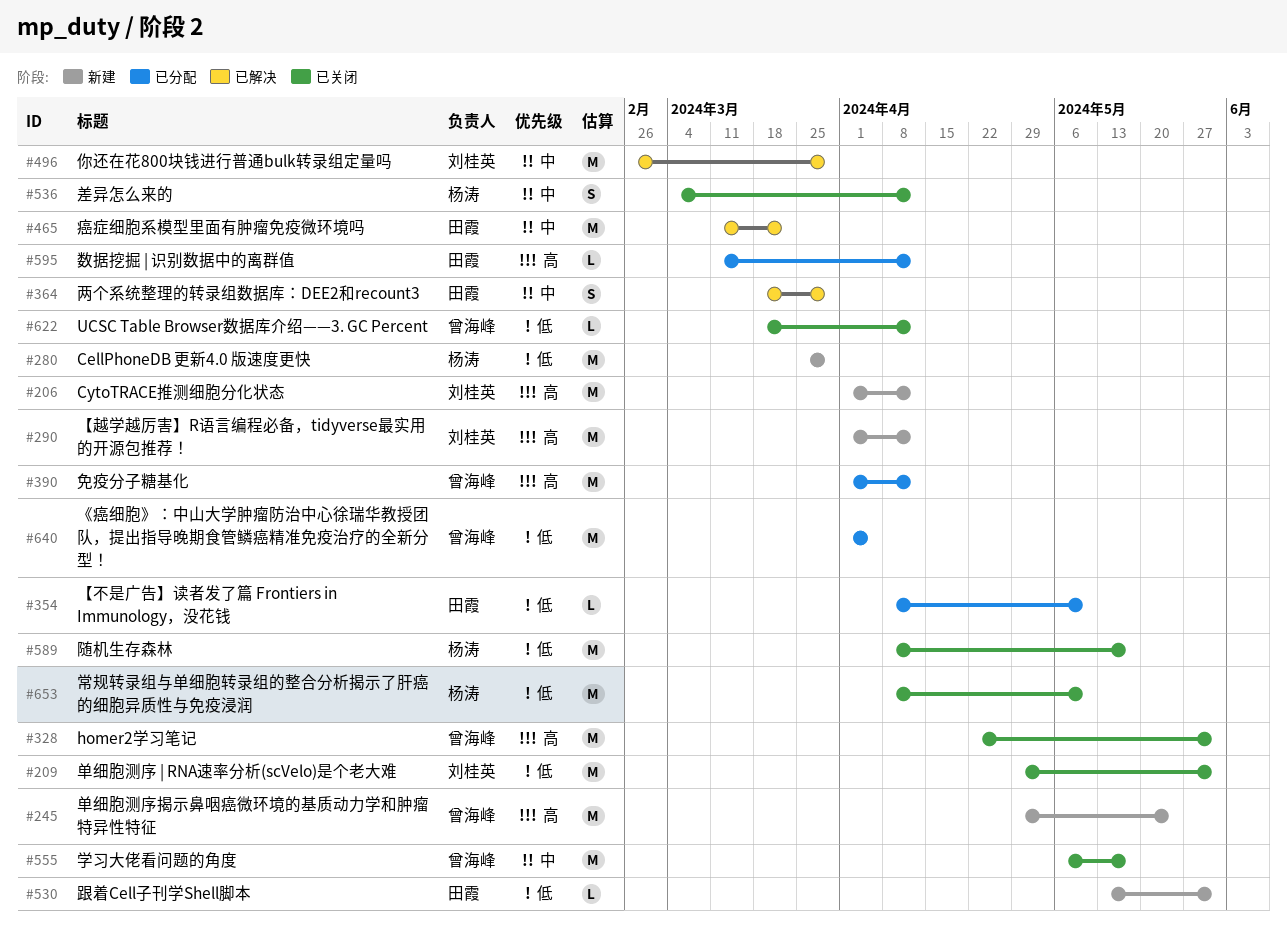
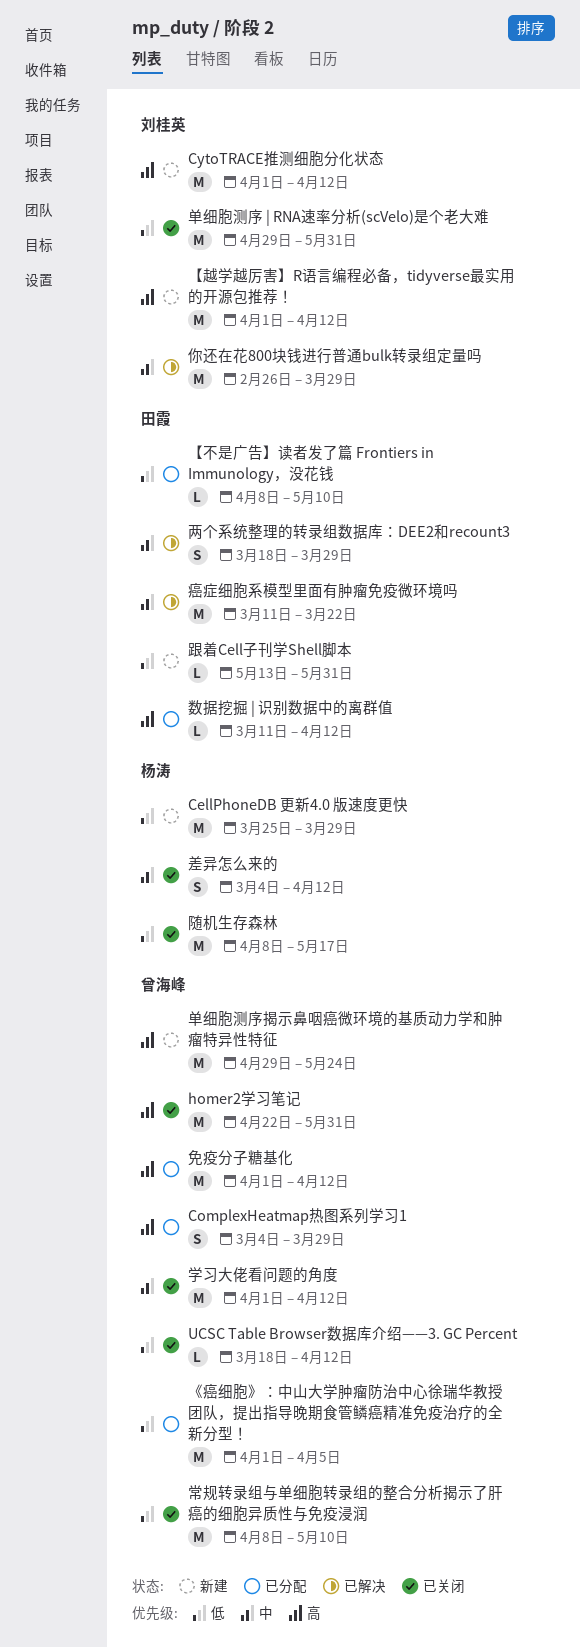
ComplexHeatmap热图系列学习1: none -> present
学习大佬看问题的角度, start: May 6 -> Apr 1
学习大佬看问题的角度, due: May 17 -> Apr 12
常规转录组与单细胞转录组的整合分析揭示了肝癌的细胞异质性与免疫浸润, owner: 杨涛 -> 曾海峰

